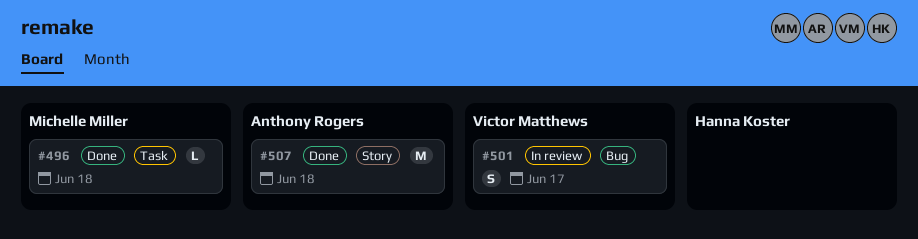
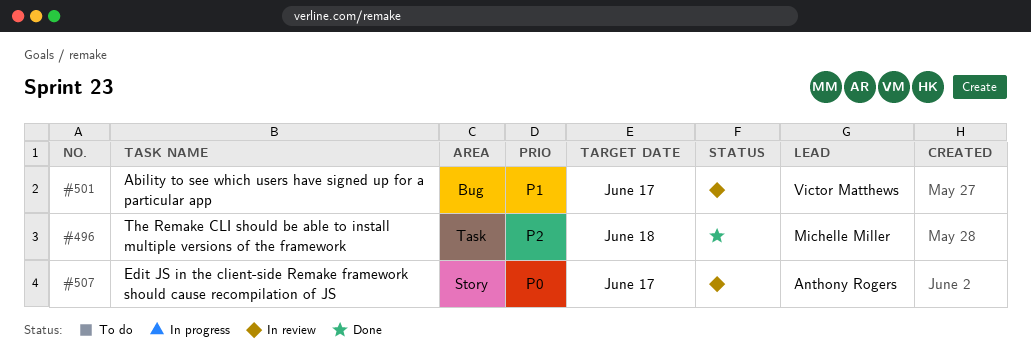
#507, status: Done -> In review
#507, due: Jun 18 -> Jun 17

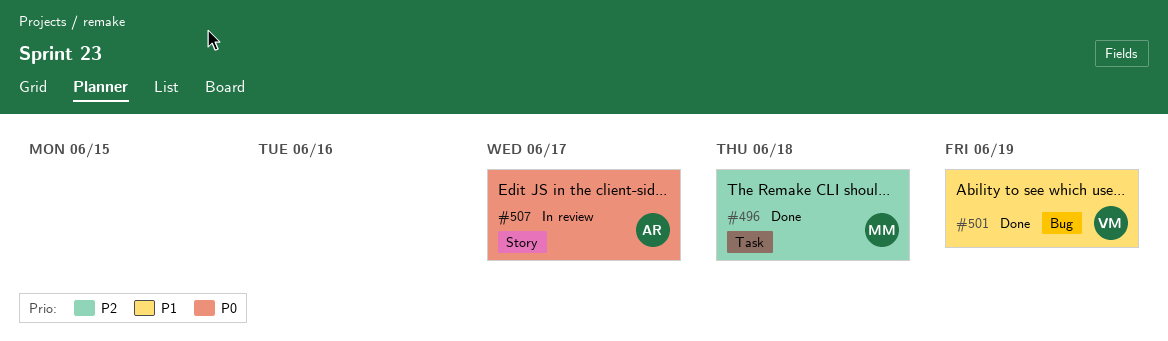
#501, status: In review -> Done
#501, due: Jun 17 -> Jun 19

